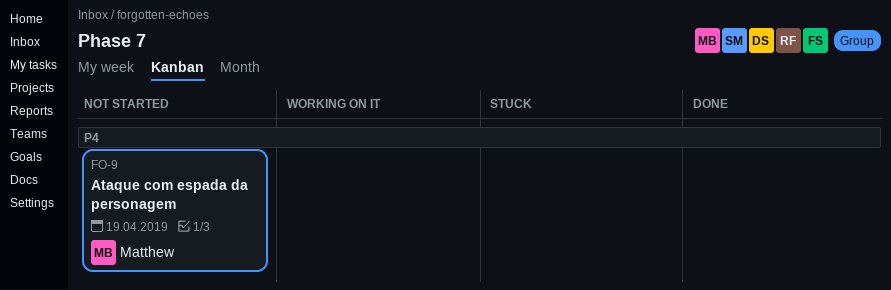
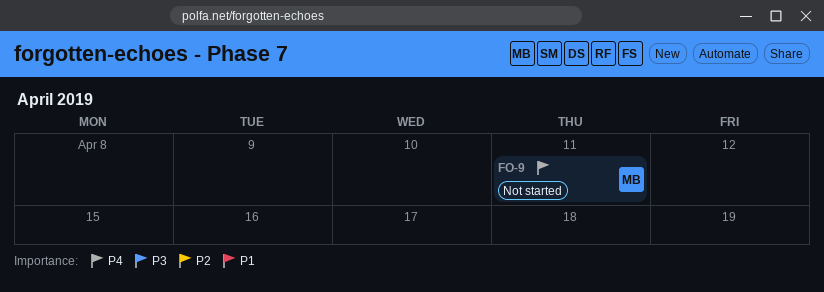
FO-9, due: Apr 19 -> Apr 11

